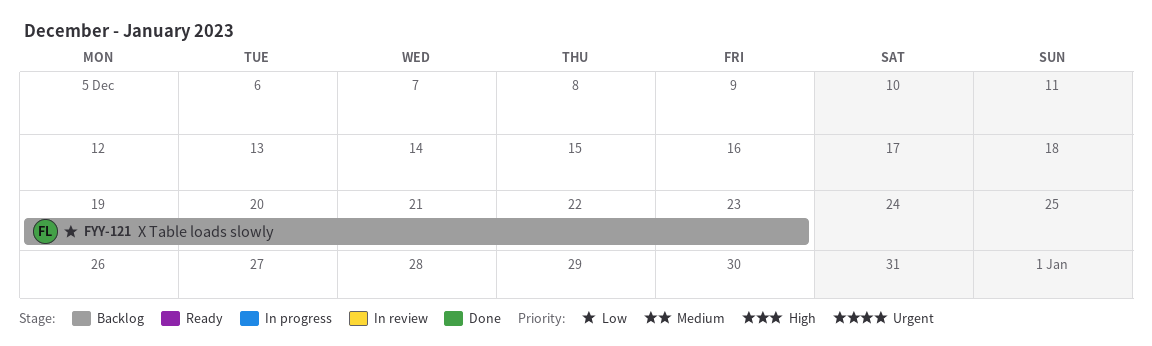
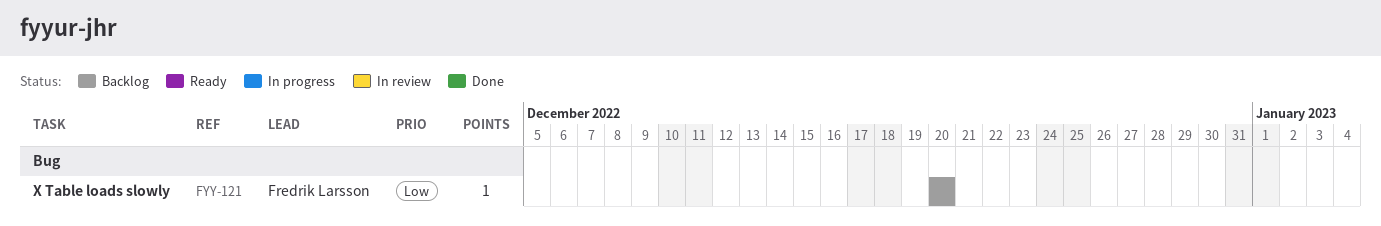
FYY-121, start: Dec 19 -> Dec 20
FYY-121, due: Dec 23 -> Dec 20

